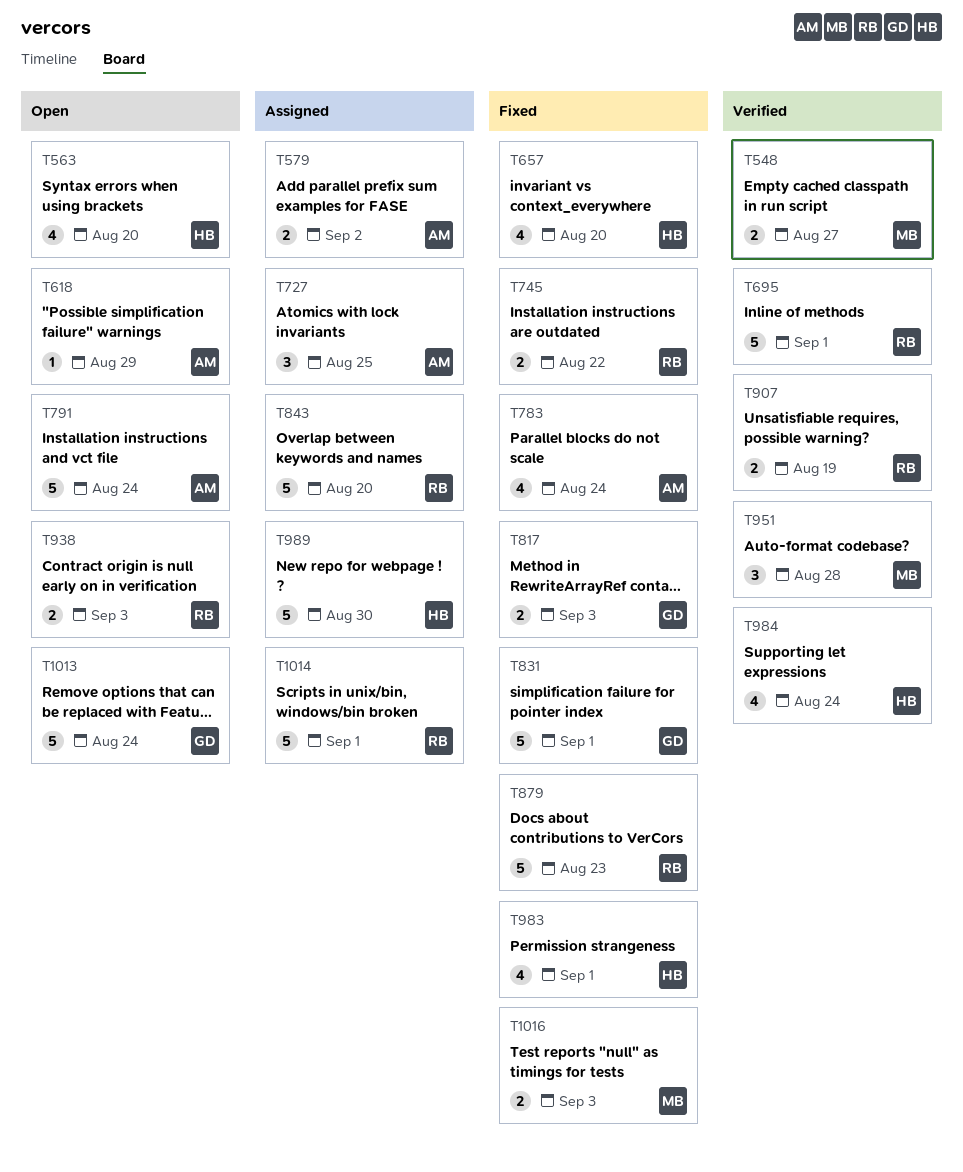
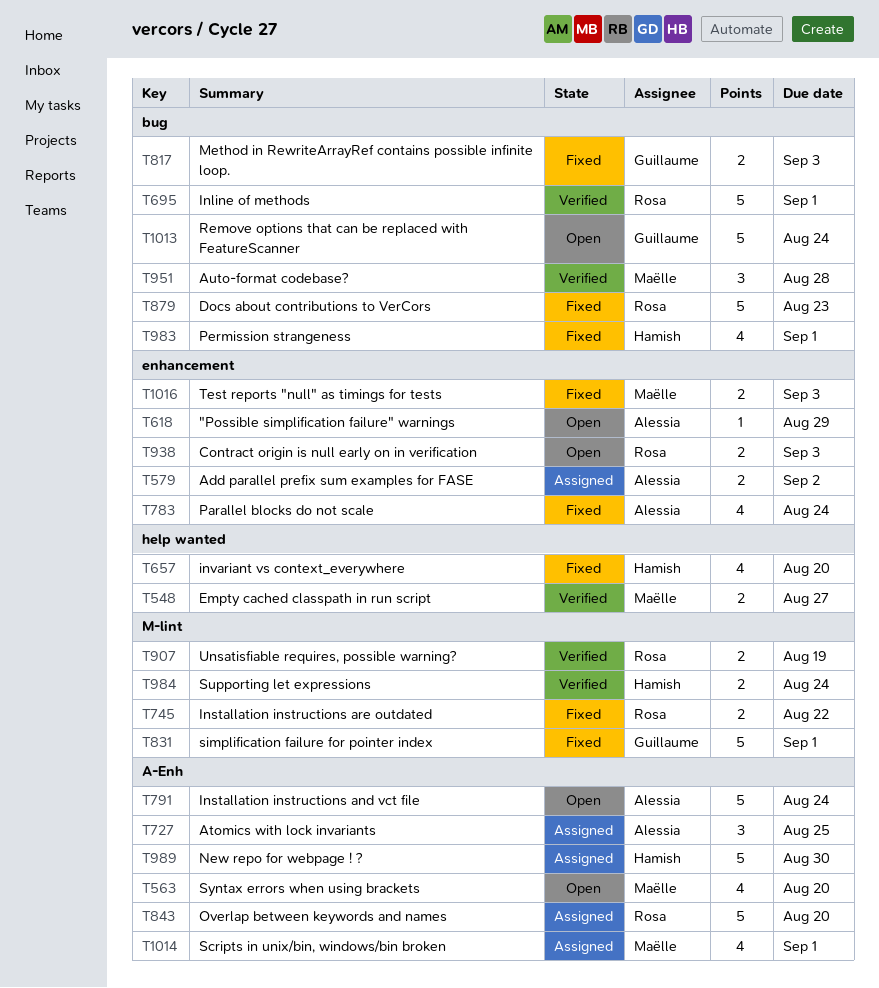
T563, owner: Hamish -> Maëlle
T984, estimate: 4 -> 2
T1014, owner: Rosa -> Maëlle
T1014, estimate: 5 -> 4

